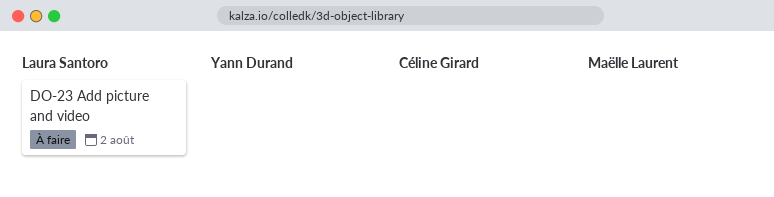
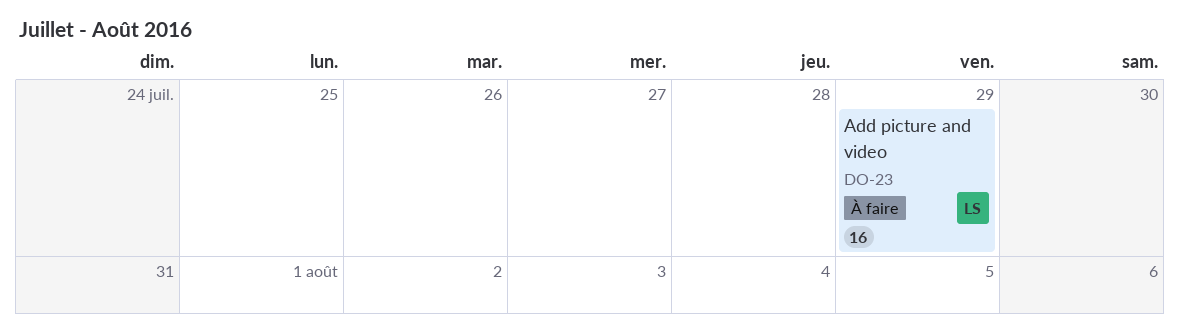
DO-23, due: Aug 2 -> Jul 29

